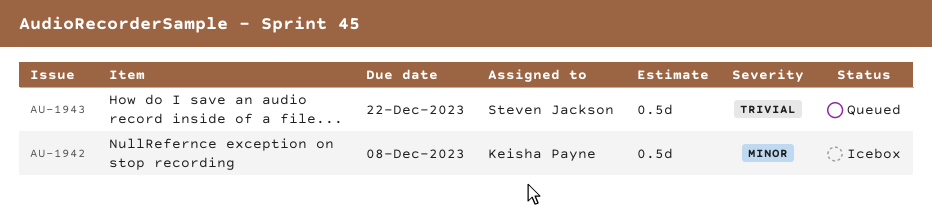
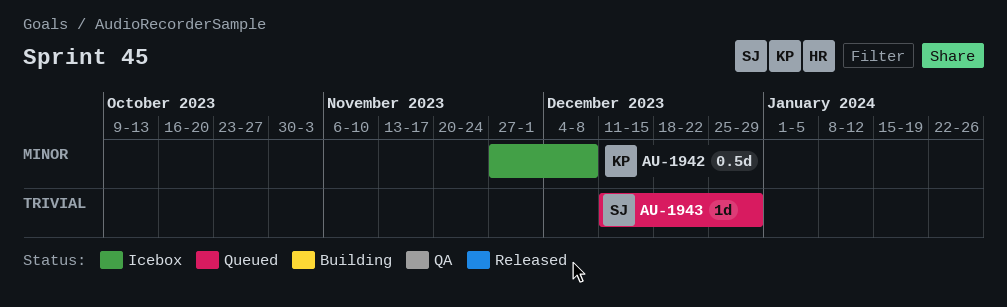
AU-1943, estimate: 0.5d -> 1d
AU-1943, due: Dec 22 -> Dec 29

